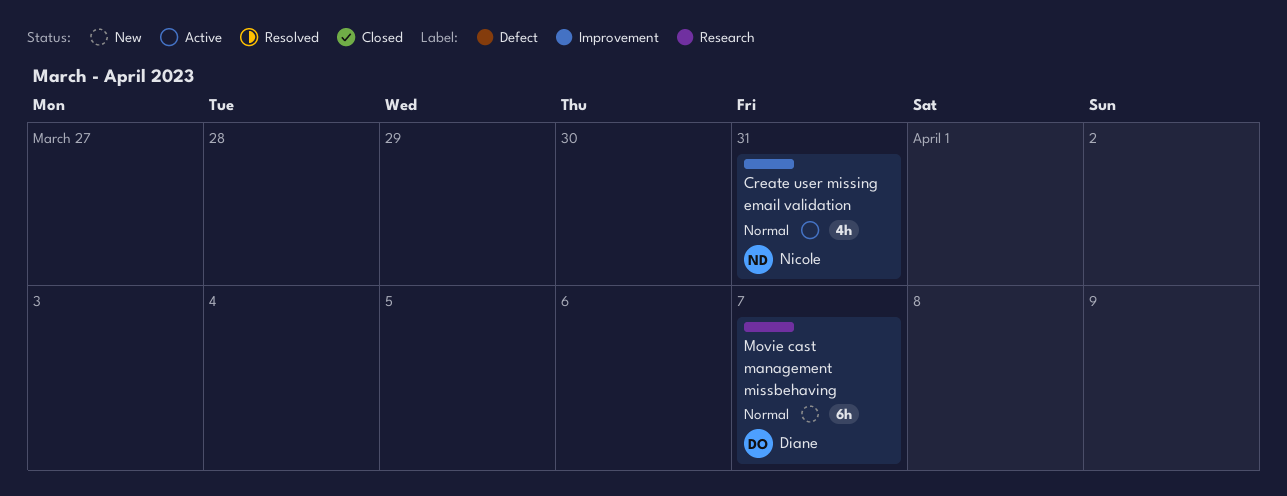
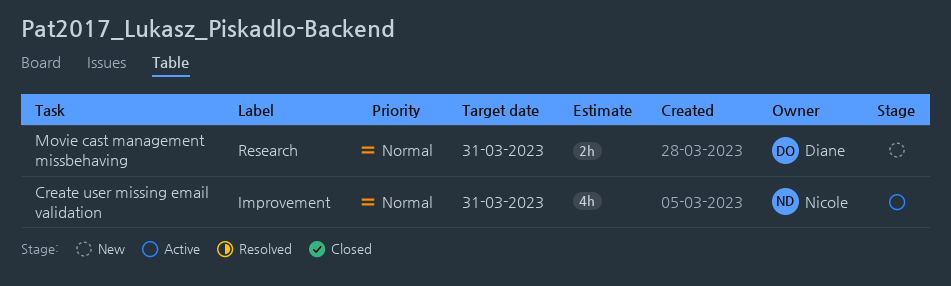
Movie cast management missbehaving, estimate: 6h -> 2h
Movie cast management missbehaving, due: Apr 7 -> Mar 31

